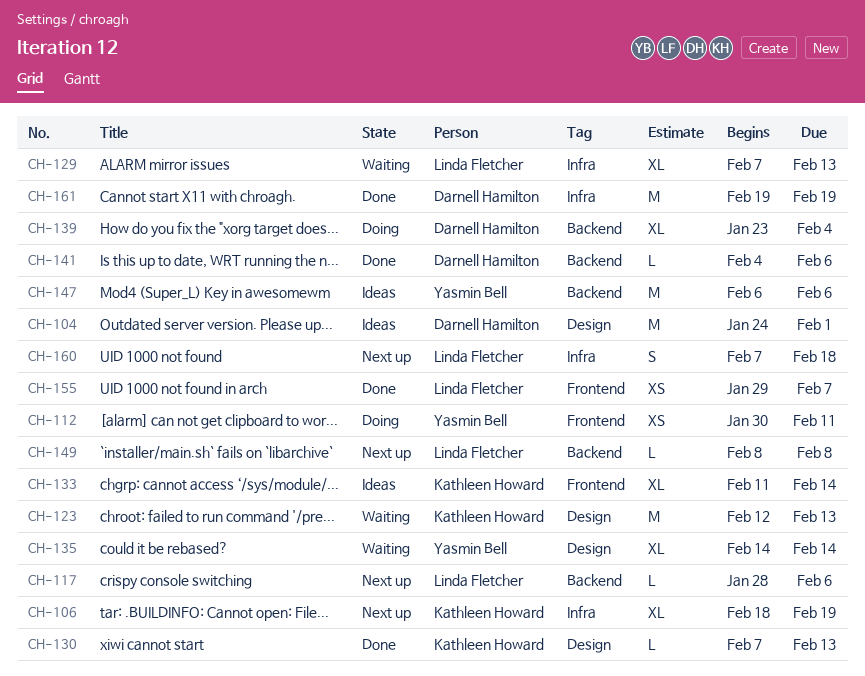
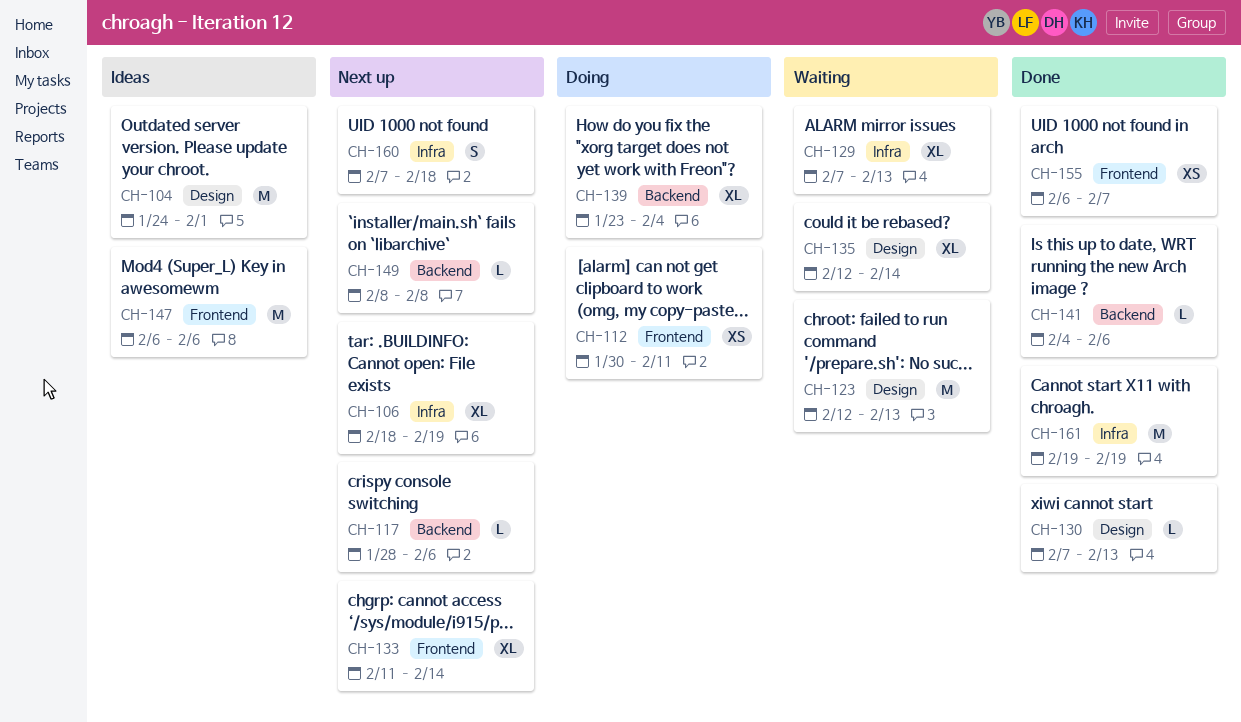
CH-133, status: Ideas -> Next up
CH-135, start: Feb 14 -> Feb 12
CH-147, label: Backend -> Frontend
CH-155, start: Jan 29 -> Feb 6

